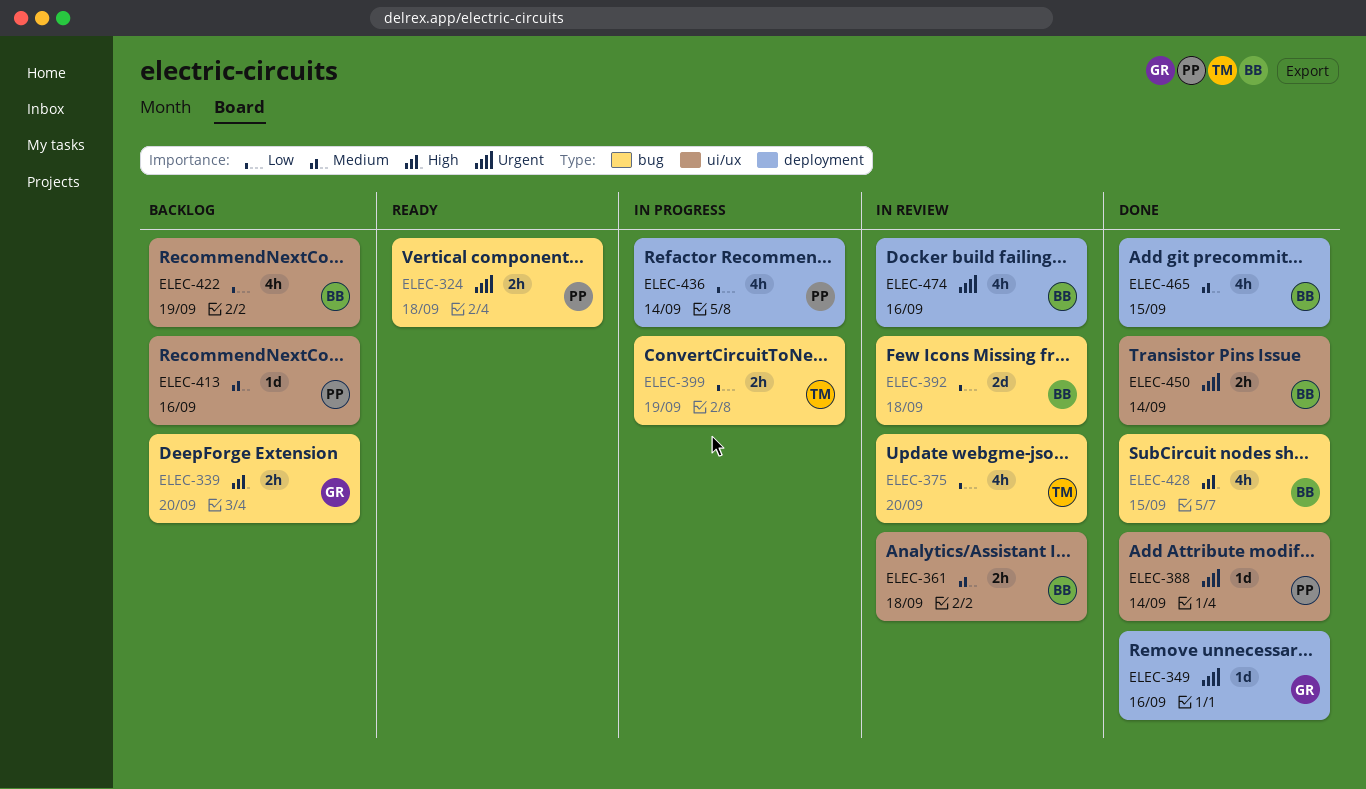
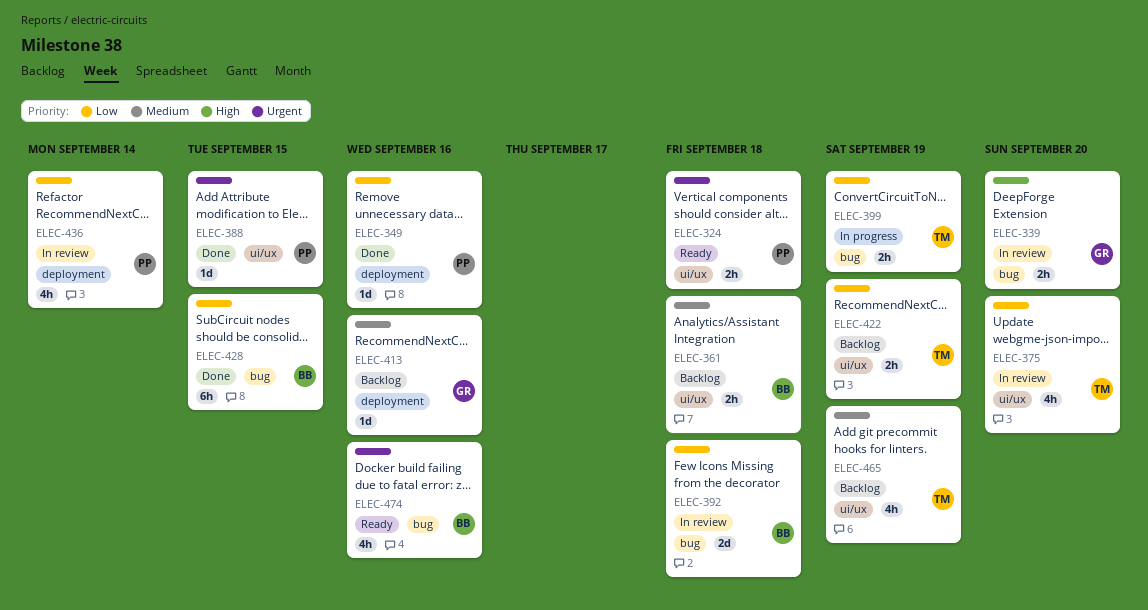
ELEC-324, label: bug -> ui/ux
ELEC-339, status: Backlog -> In review
ELEC-349, owner: GR -> PP
ELEC-349, priority: Urgent -> Low
ELEC-361, status: In review -> Backlog
ELEC-375, label: bug -> ui/ux
ELEC-388, due: Sep 14 -> Sep 15
ELEC-413, owner: PP -> GR
ELEC-413, label: ui/ux -> deployment
ELEC-422, owner: BB -> TM
ELEC-422, estimate: 4h -> 2h
ELEC-428, priority: High -> Low
ELEC-428, estimate: 4h -> 6h
ELEC-436, status: In progress -> In review
ELEC-450: present -> none
ELEC-465, status: Done -> Backlog
ELEC-465, owner: BB -> TM
ELEC-465, label: deployment -> ui/ux
ELEC-465, due: Sep 15 -> Sep 19
ELEC-474, status: In review -> Ready
ELEC-474, label: deployment -> bug

